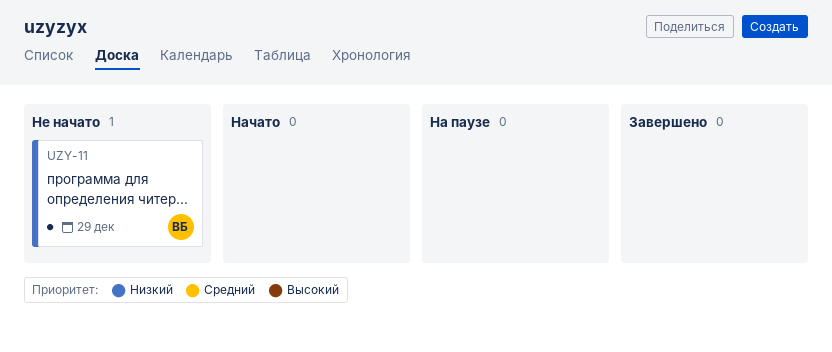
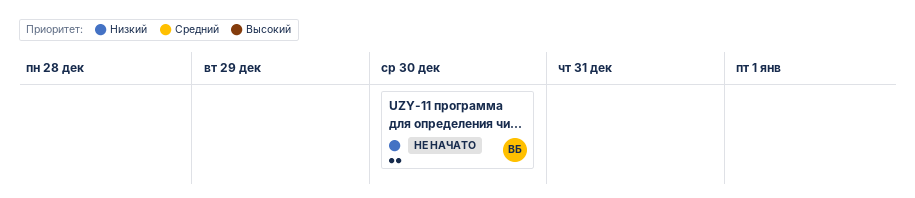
UZY-11, estimate: 1 -> 2
UZY-11, due: Dec 29 -> Dec 30

